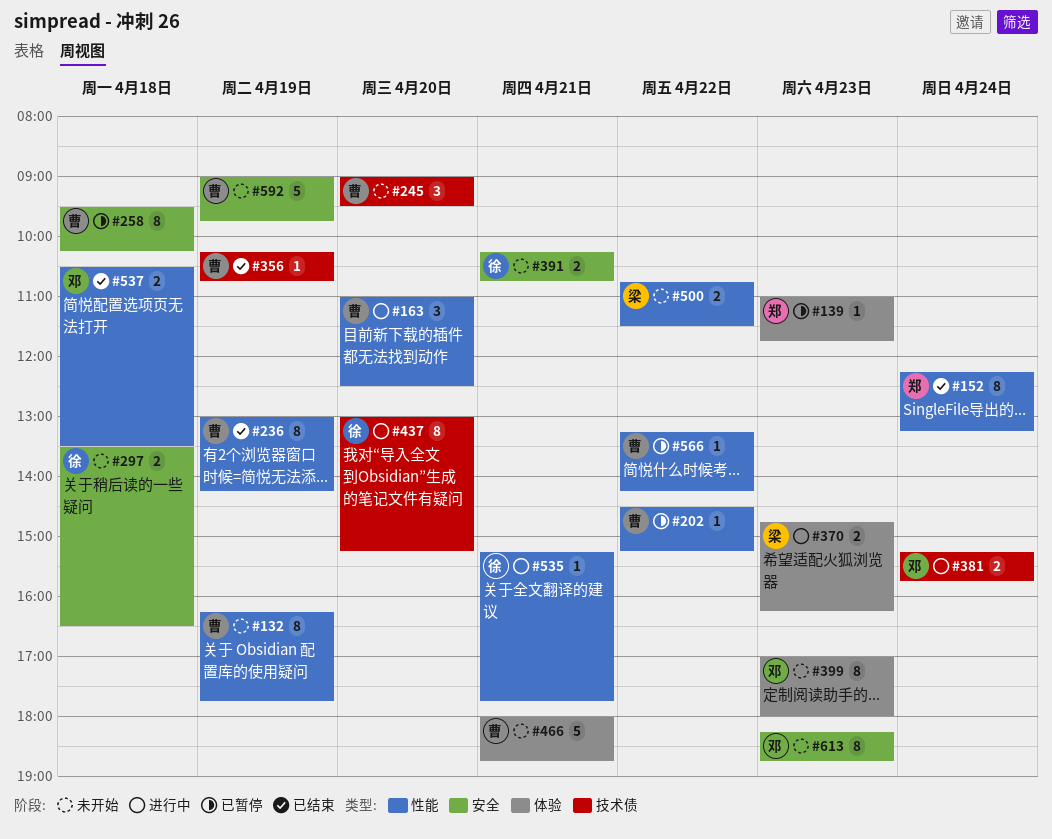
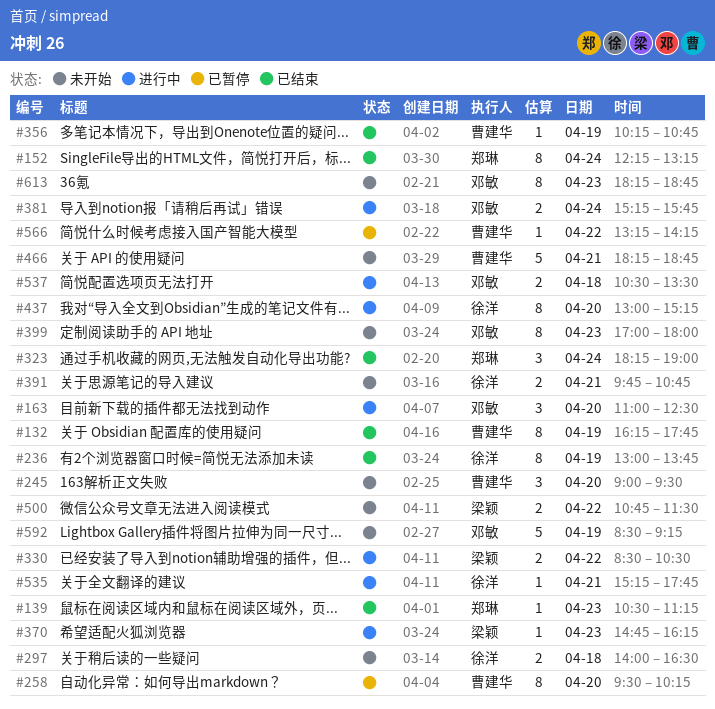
#132, status: 未开始 -> 已结束
#139, status: 已暂停 -> 已结束
#139, begins: 11:00 -> 10:30
#139, ends: 11:45 -> 11:15
#163, owner: 曹建华 -> 邓敏
#202: present -> none
#236, owner: 曹建华 -> 徐洋
#236, ends: 14:15 -> 13:45
#258, day: Apr 18 -> Apr 20
#297, begins: 13:30 -> 14:00
#323: none -> present
#330: none -> present
#370, estimate: 2 -> 1
#391, begins: 10:15 -> 09:45
#466, begins: 18:00 -> 18:15
#537, status: 已结束 -> 进行中
#592, owner: 曹建华 -> 邓敏
#592, begins: 09:00 -> 08:30
#592, ends: 09:45 -> 09:15

